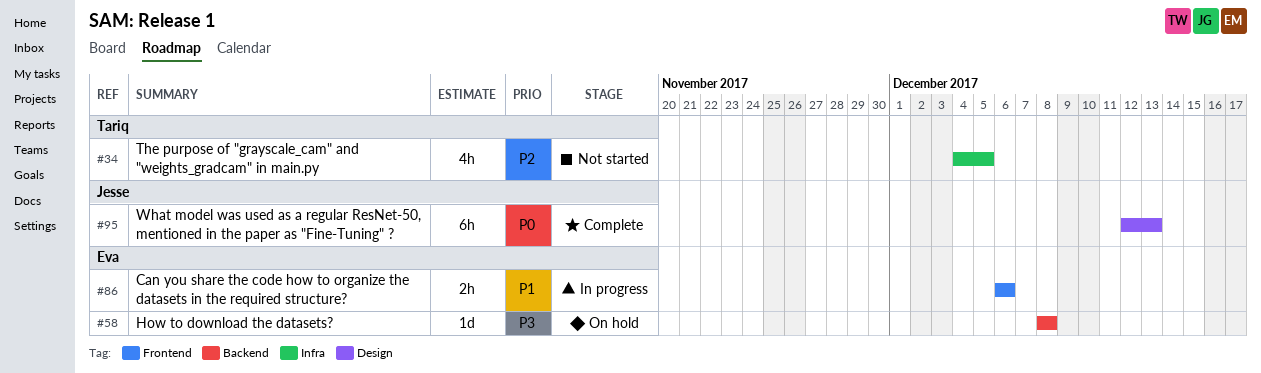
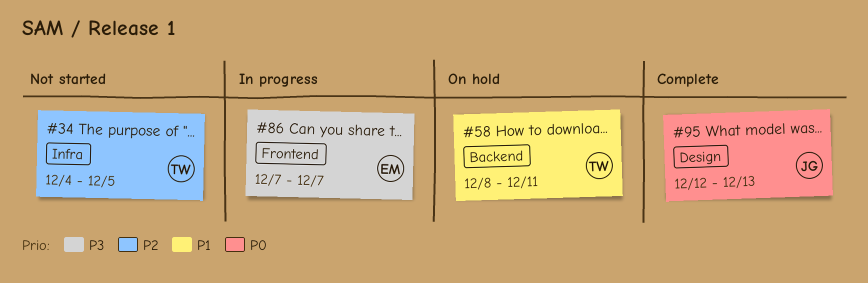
#58, owner: Eva -> Tariq
#58, priority: P3 -> P1
#58, due: Dec 8 -> Dec 11
#86, priority: P1 -> P3
#86, start: Dec 6 -> Dec 7
#86, due: Dec 6 -> Dec 7

